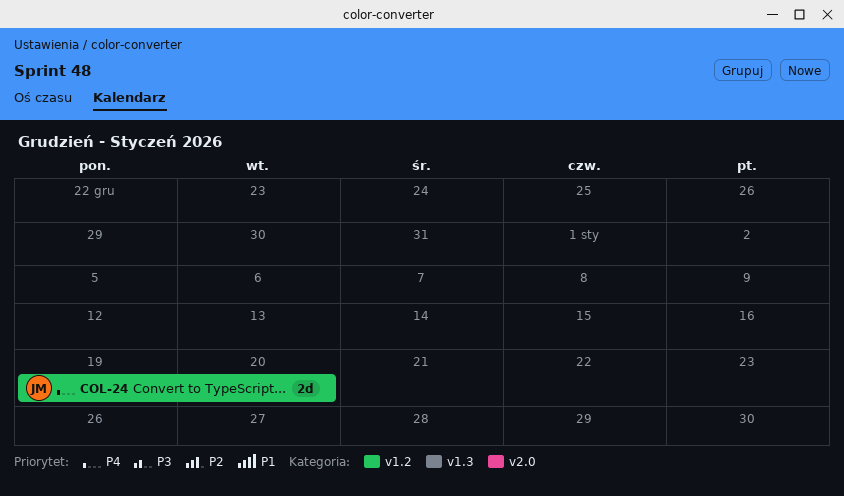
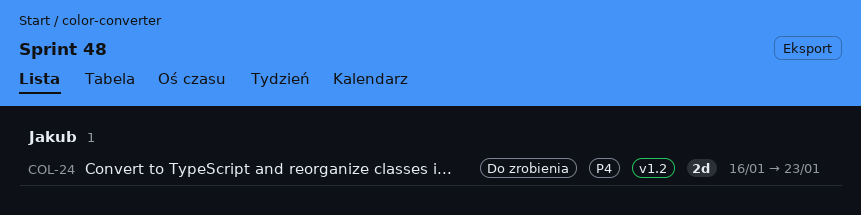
COL-24, start: Jan 19 -> Jan 16
COL-24, due: Jan 20 -> Jan 23

